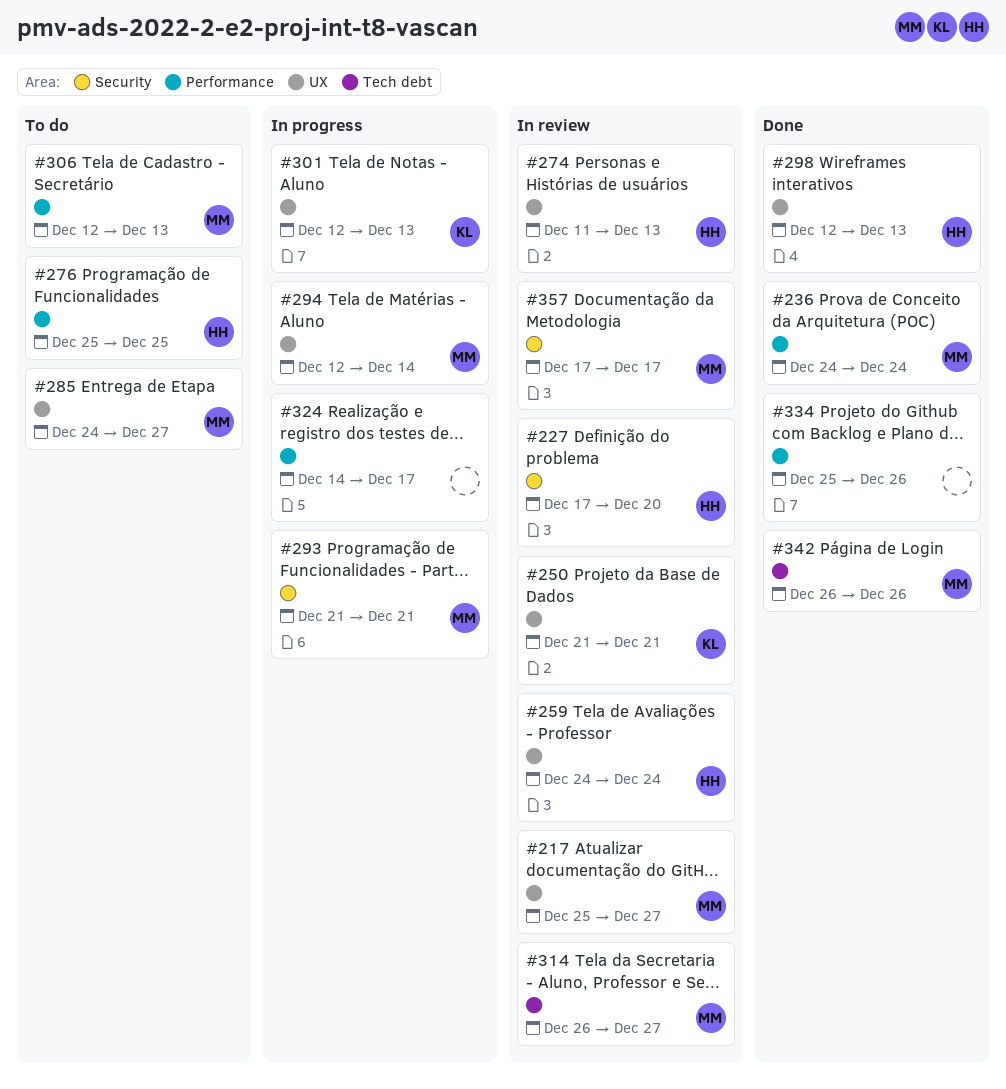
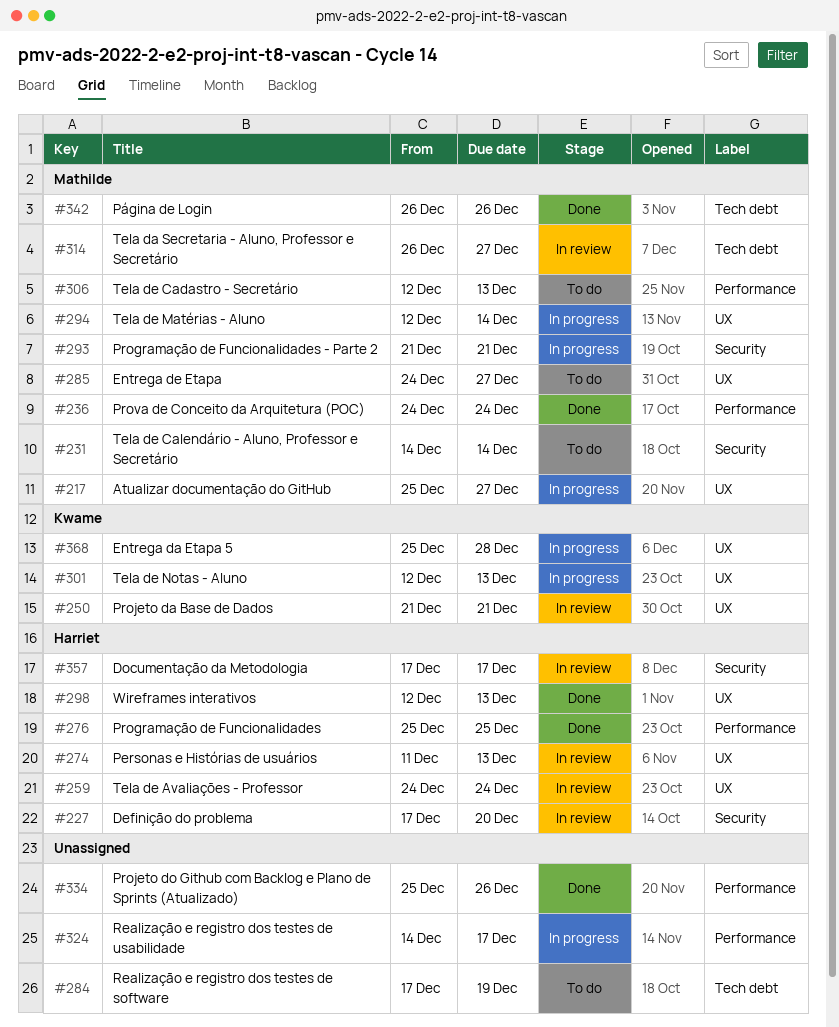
#217, status: In review -> In progress
#231: none -> present
#276, status: To do -> Done
#284: none -> present
#357, owner: Mathilde -> Harriet
#368: none -> present

